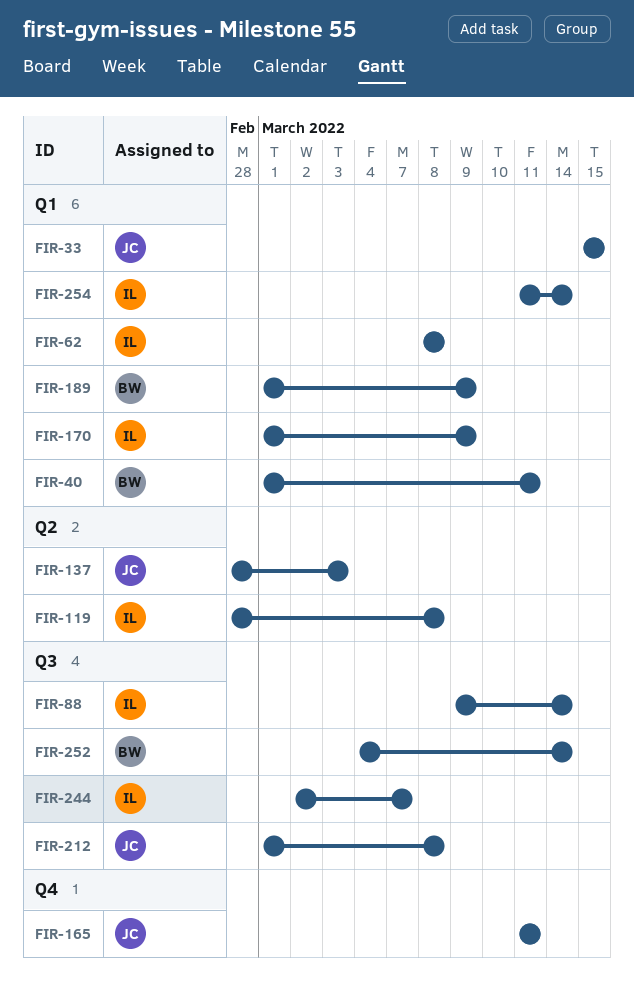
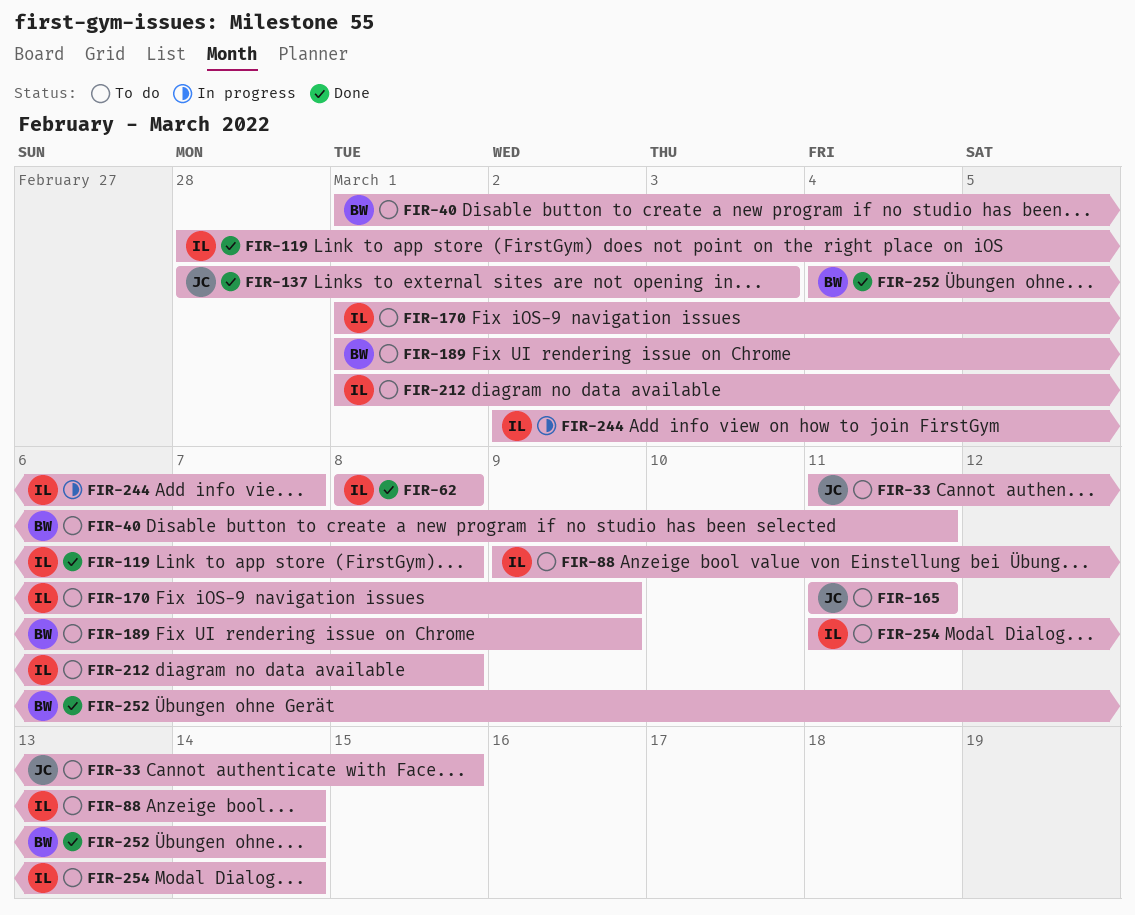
FIR-33, start: Mar 15 -> Mar 11
FIR-212, owner: JC -> IL

